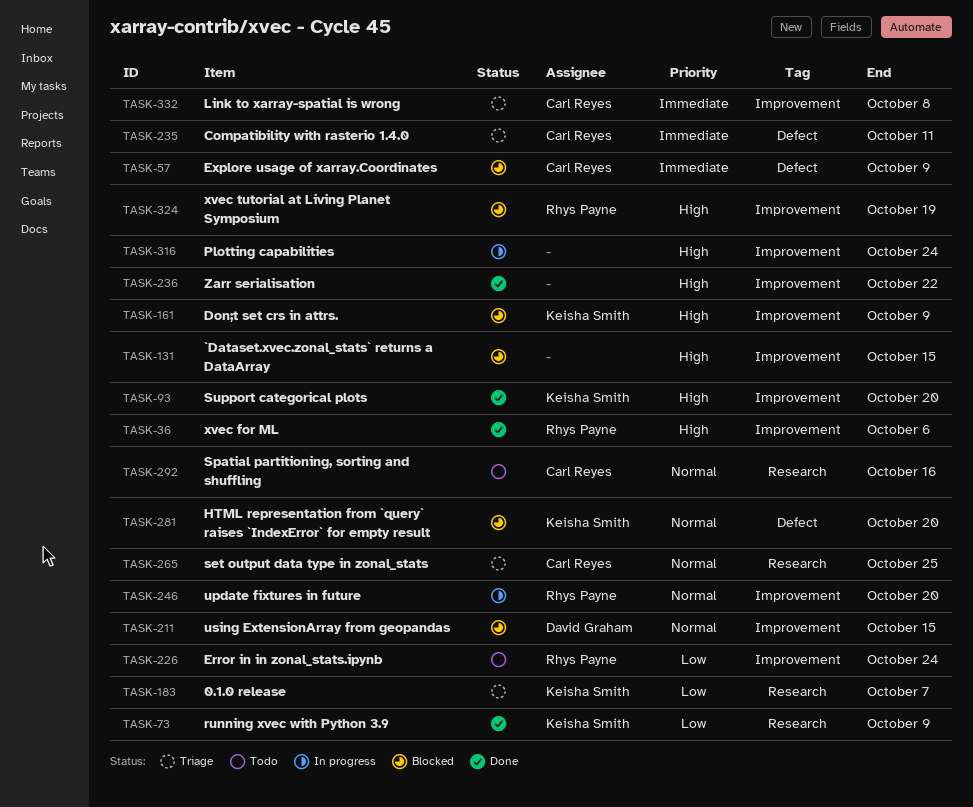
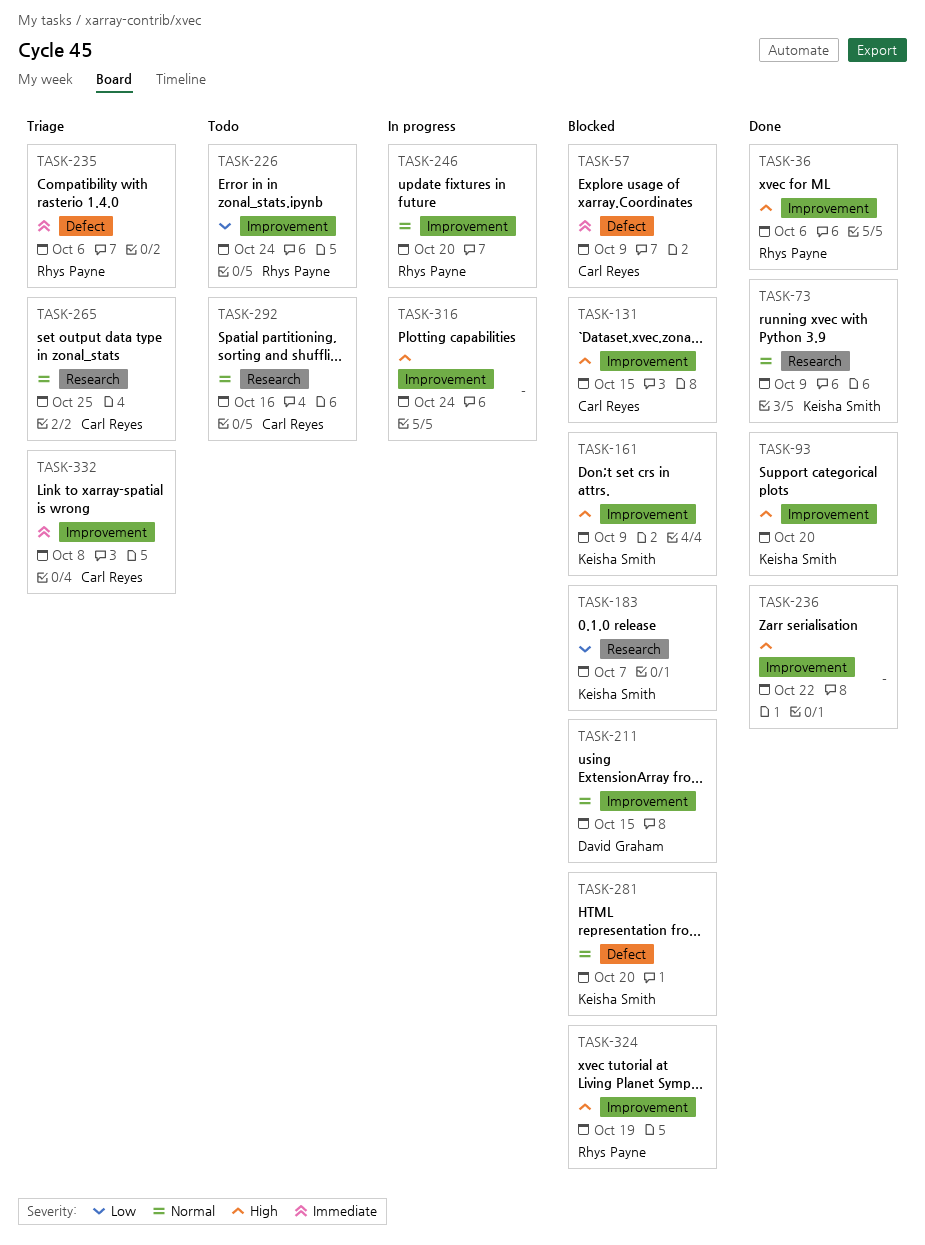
TASK-73, priority: Low -> Normal
TASK-131, owner: none -> Carl Reyes
TASK-183, status: Triage -> Blocked
TASK-235, owner: Carl Reyes -> Rhys Payne
TASK-235, due: Oct 11 -> Oct 6

